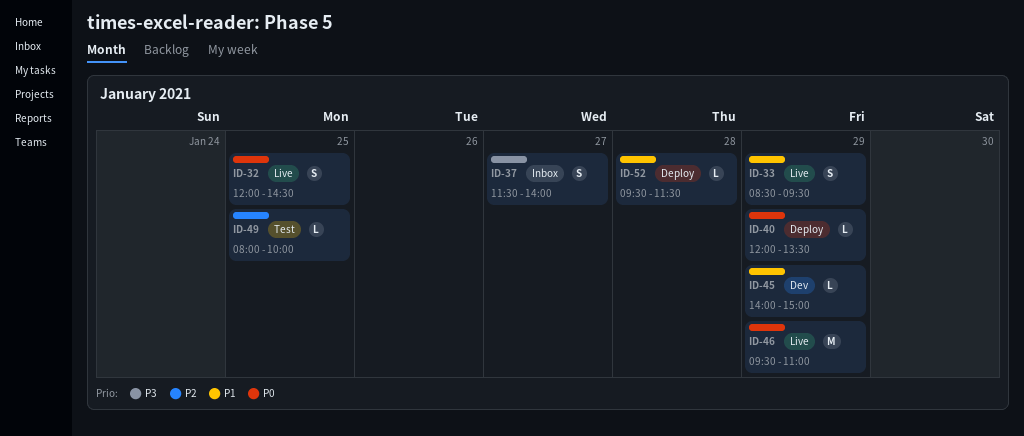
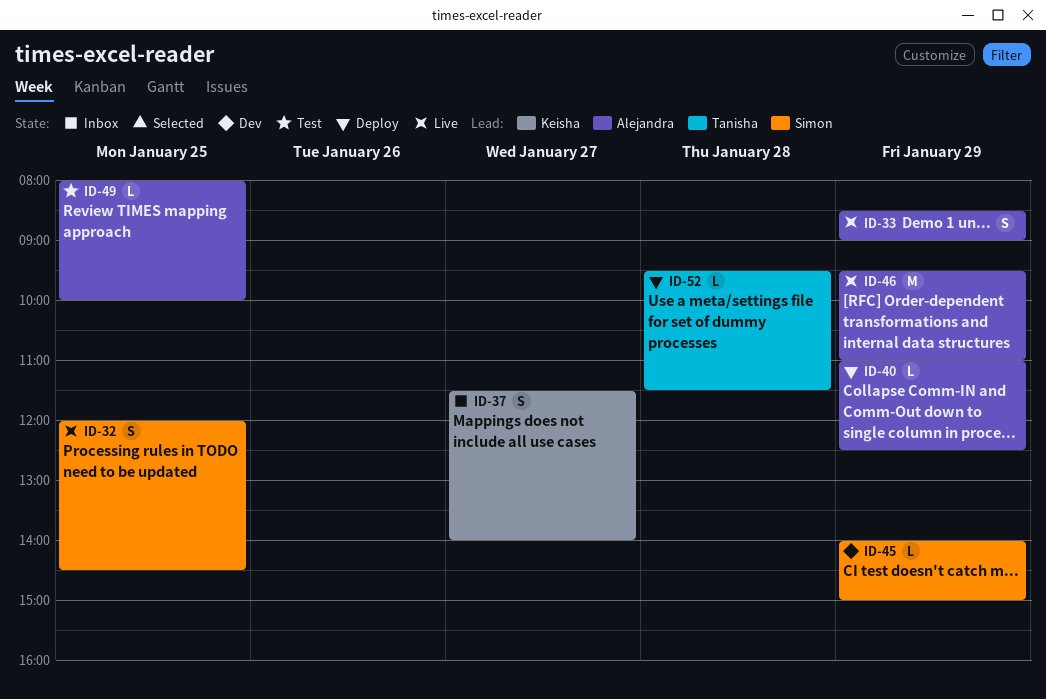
ID-33, ends: 09:30 -> 09:00
ID-40, begins: 12:00 -> 11:00
ID-40, ends: 13:30 -> 12:30

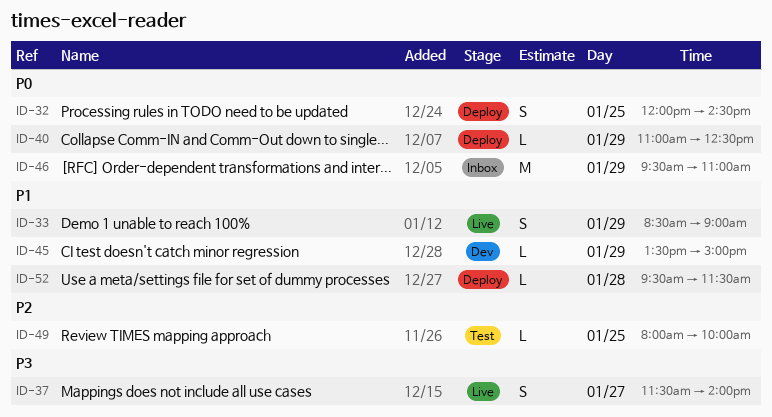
ID-32, status: Live -> Deploy
ID-37, status: Inbox -> Live
ID-45, begins: 14:00 -> 13:30
ID-46, status: Live -> Inbox

